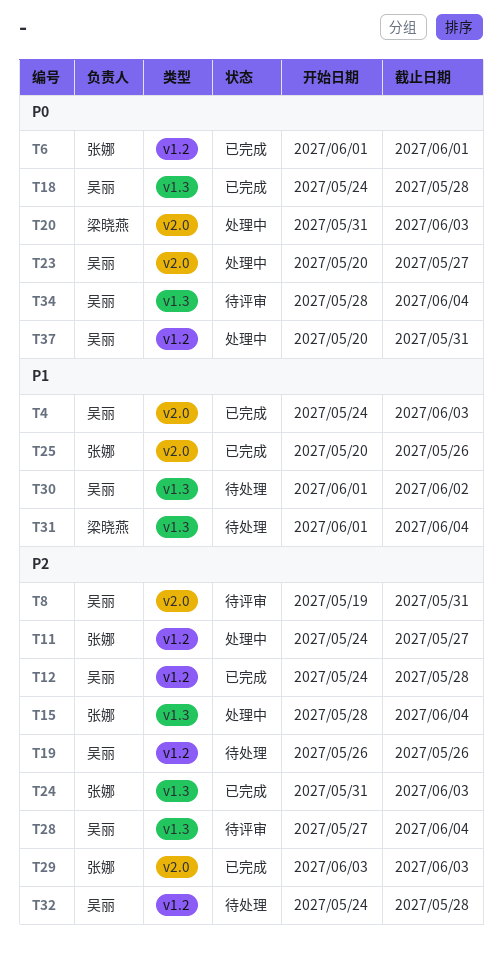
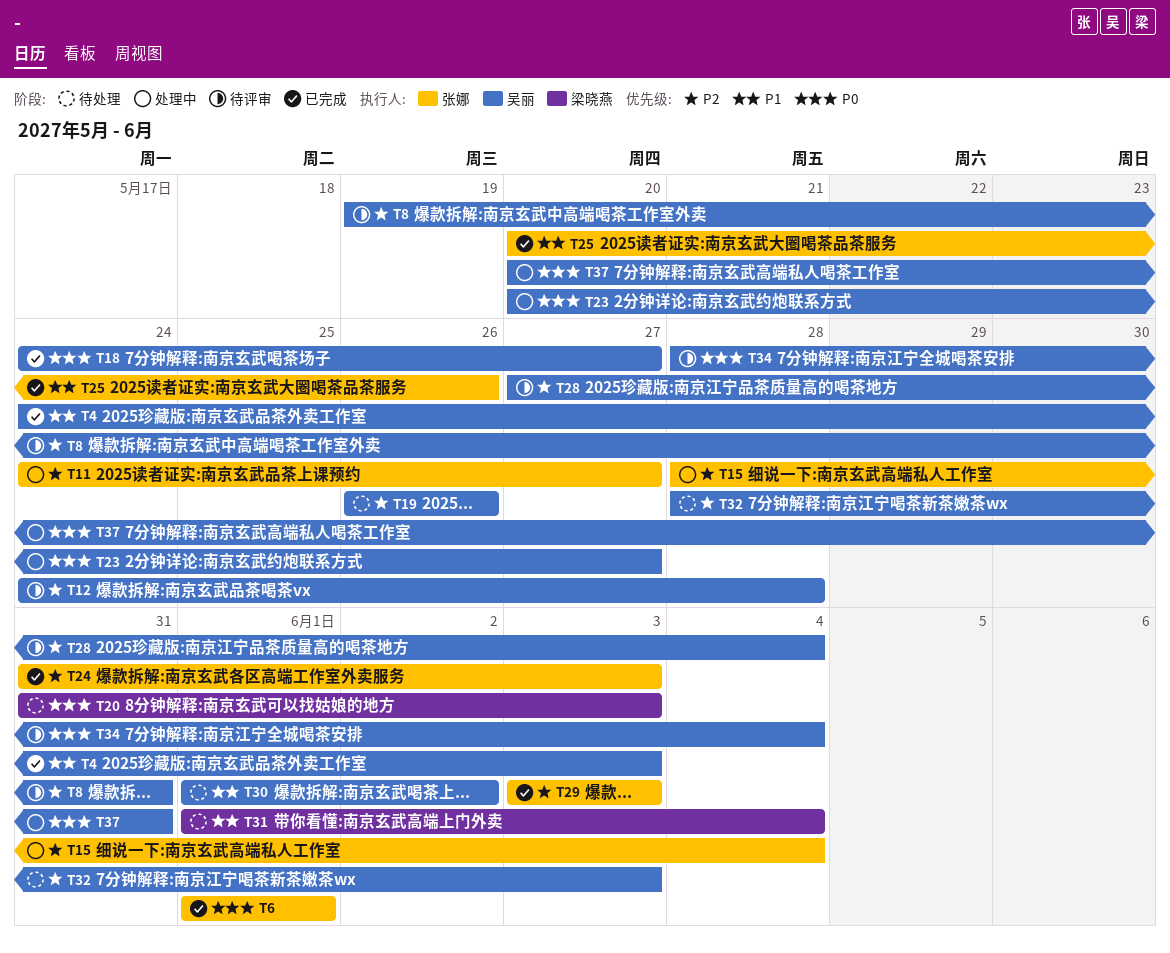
T12, status: 已完成 -> 待评审
T18, due: May 28 -> May 27
T20, status: 处理中 -> 待处理
T32, start: May 24 -> May 28
T32, due: May 28 -> Jun 3

